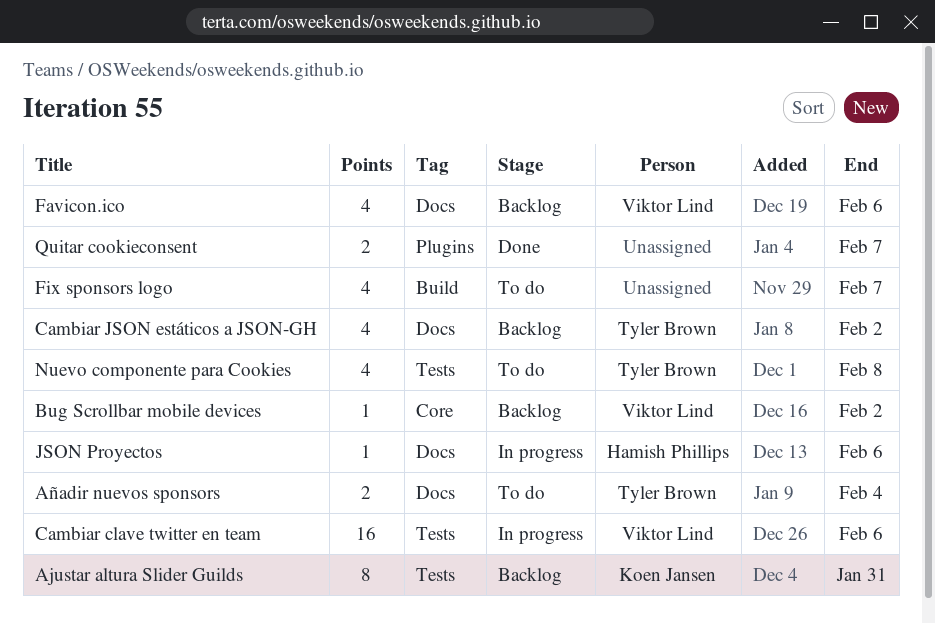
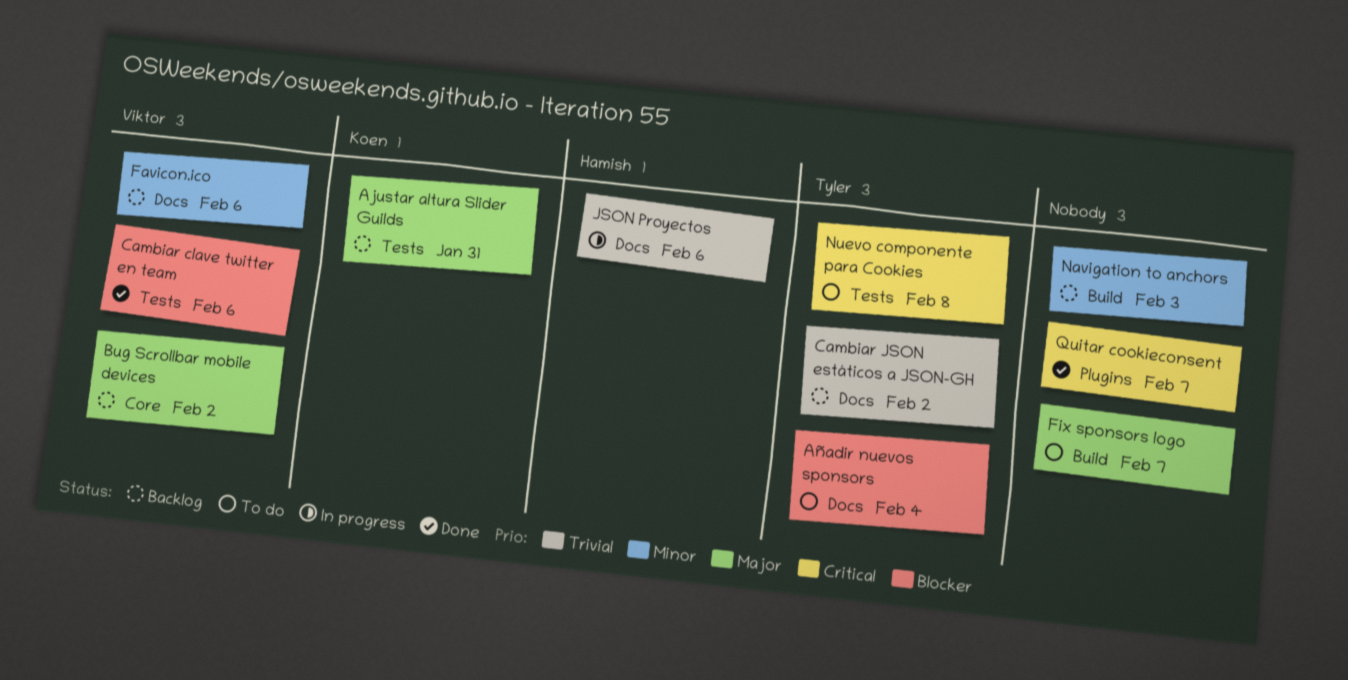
Cambiar clave twitter en team, status: In progress -> Done
Navigation to anchors: none -> present

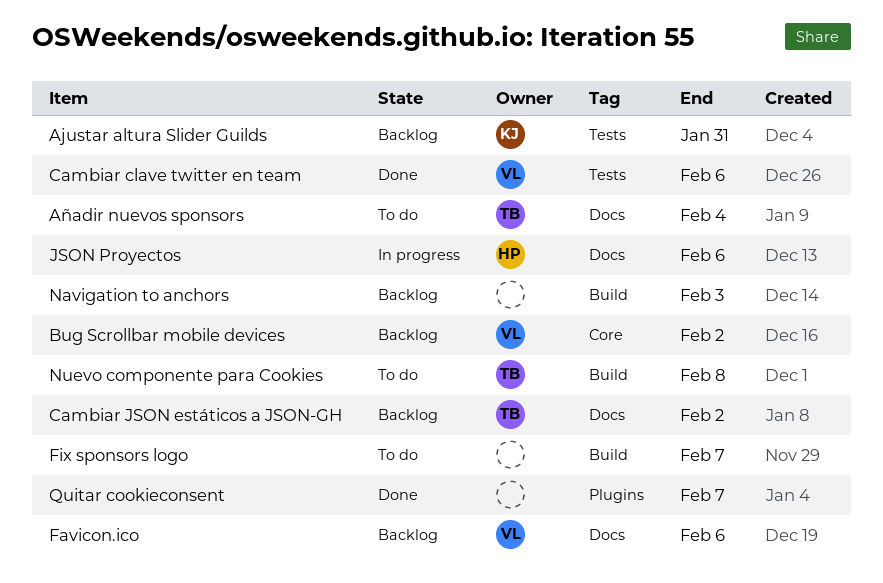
Nuevo componente para Cookies, label: Tests -> Build

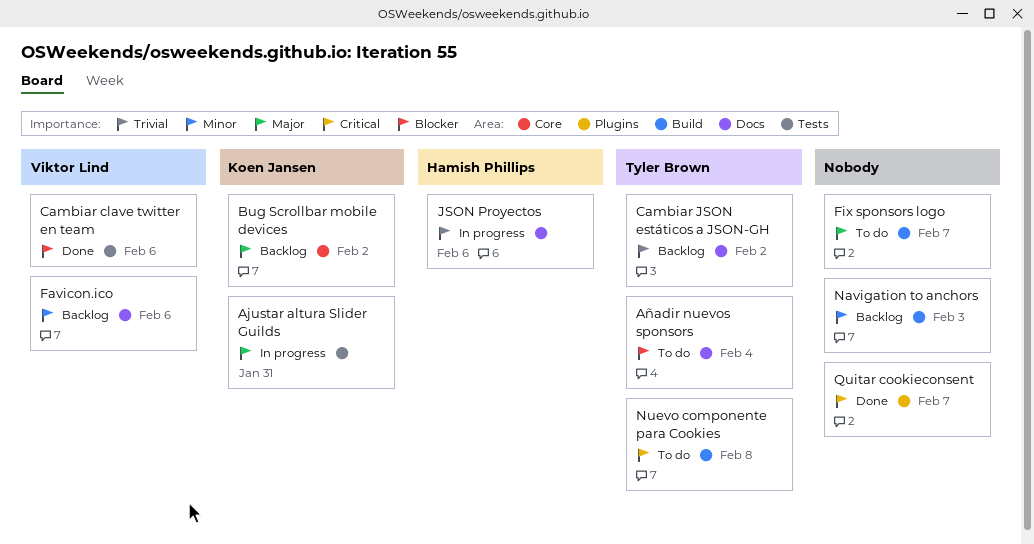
Ajustar altura Slider Guilds, status: Backlog -> In progress
Bug Scrollbar mobile devices, owner: Viktor Lind -> Koen Jansen

